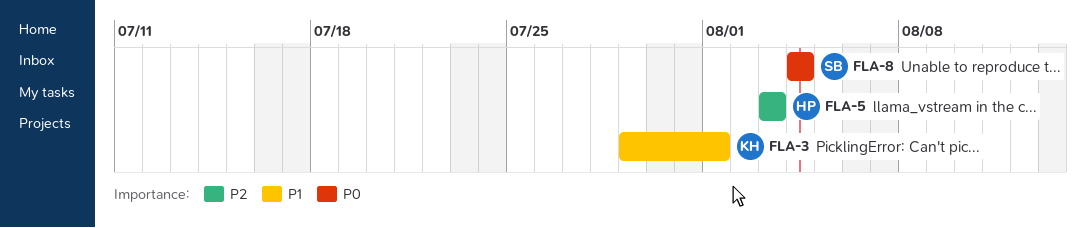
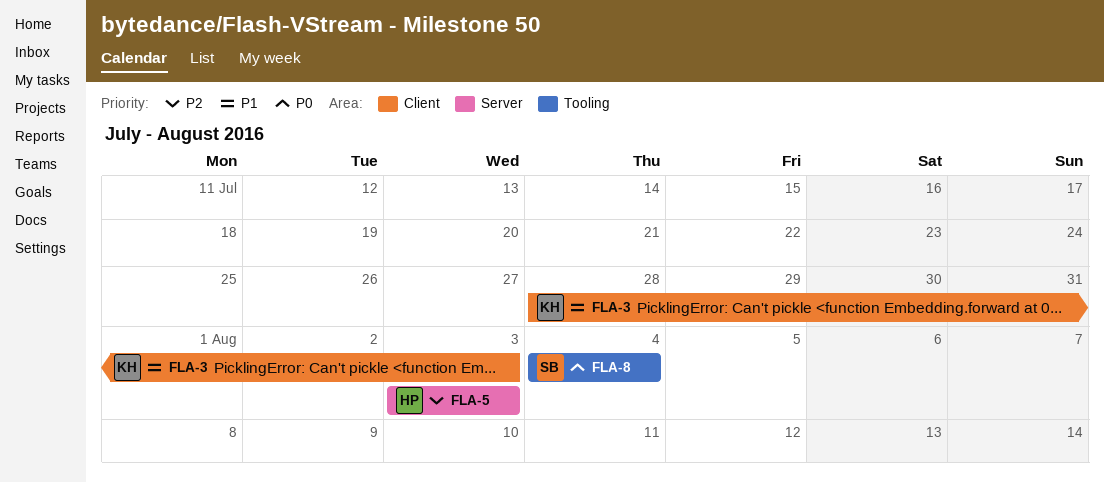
FLA-3, start: Jul 29 -> Jul 28
FLA-3, due: Aug 1 -> Aug 3

